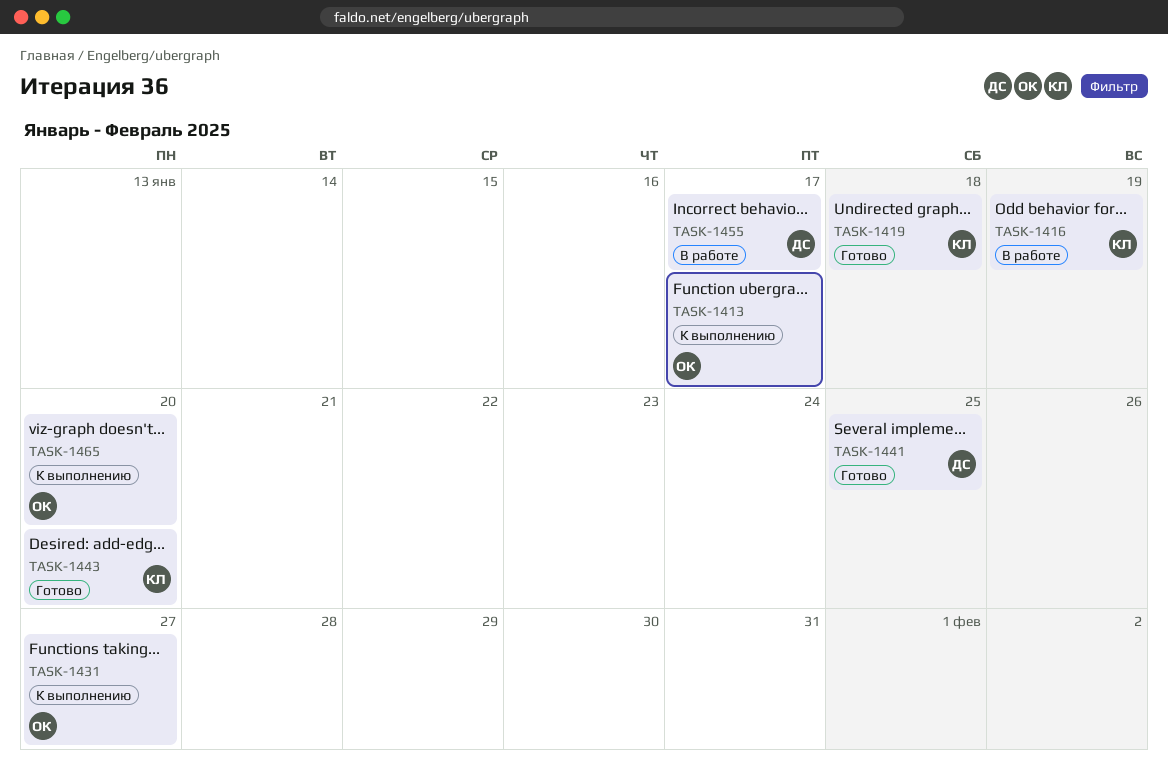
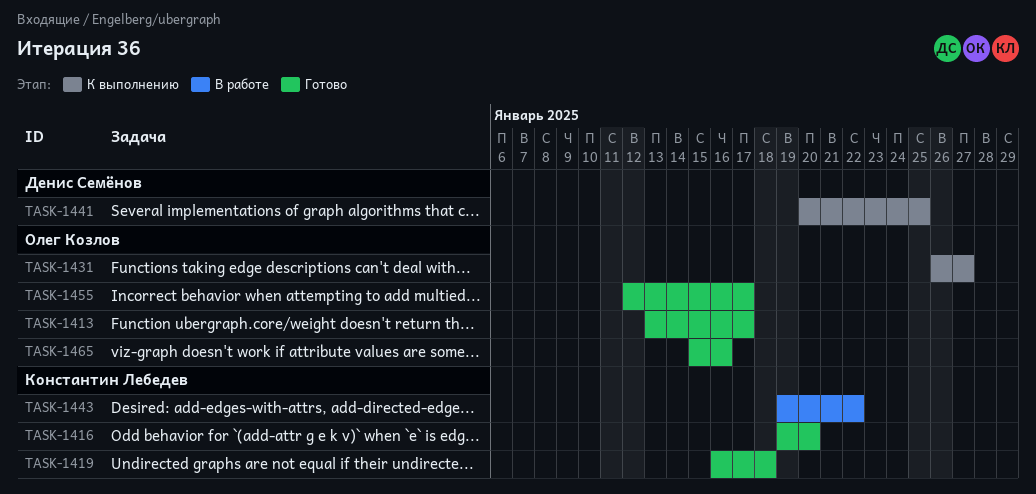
TASK-1413, status: К выполнению -> Готово
TASK-1416, status: В работе -> Готово
TASK-1416, due: Jan 19 -> Jan 20
TASK-1441, status: Готово -> К выполнению
TASK-1443, status: Готово -> В работе
TASK-1443, due: Jan 20 -> Jan 22
TASK-1455, status: В работе -> Готово
TASK-1455, owner: Денис Семёнов -> Олег Козлов
TASK-1465, status: К выполнению -> Готово
TASK-1465, due: Jan 20 -> Jan 16

